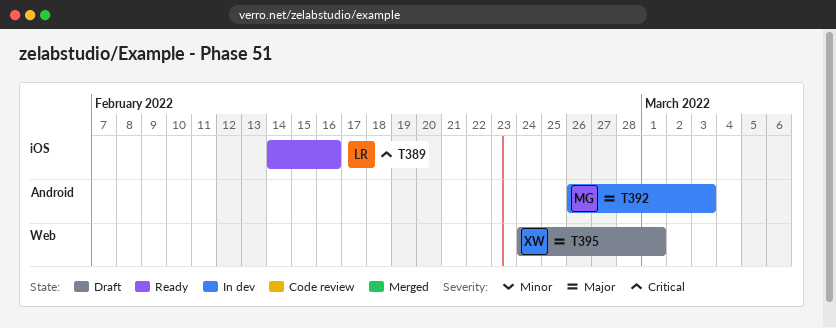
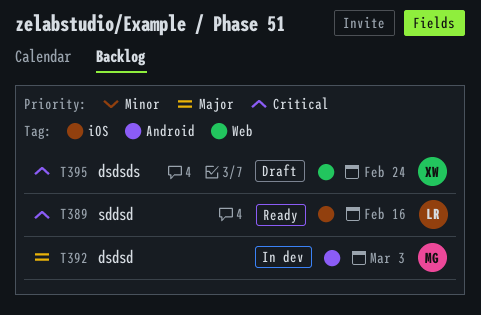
T395, priority: Major -> Critical
T395, due: Mar 1 -> Feb 24

